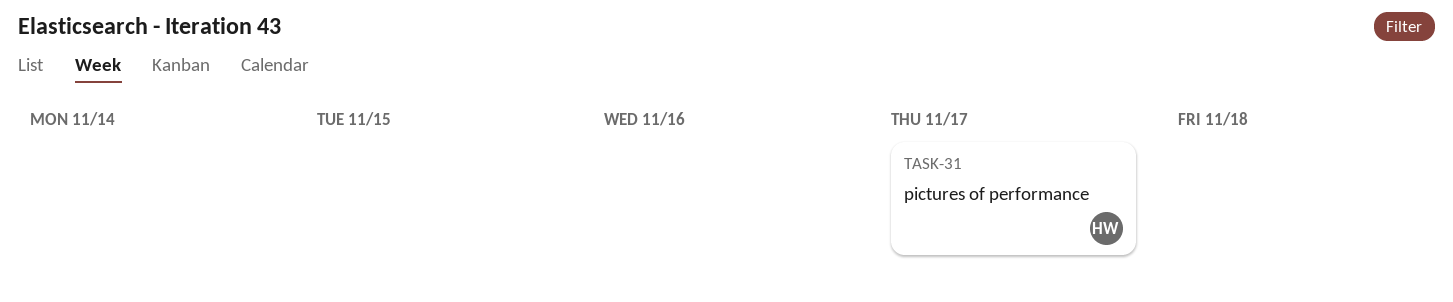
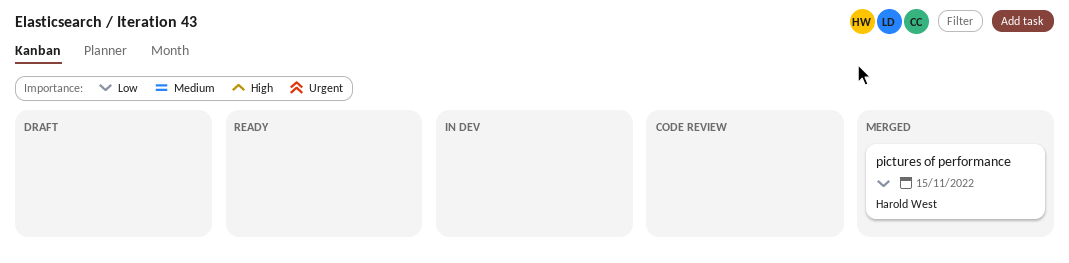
pictures of performance, due: Nov 17 -> Nov 15

